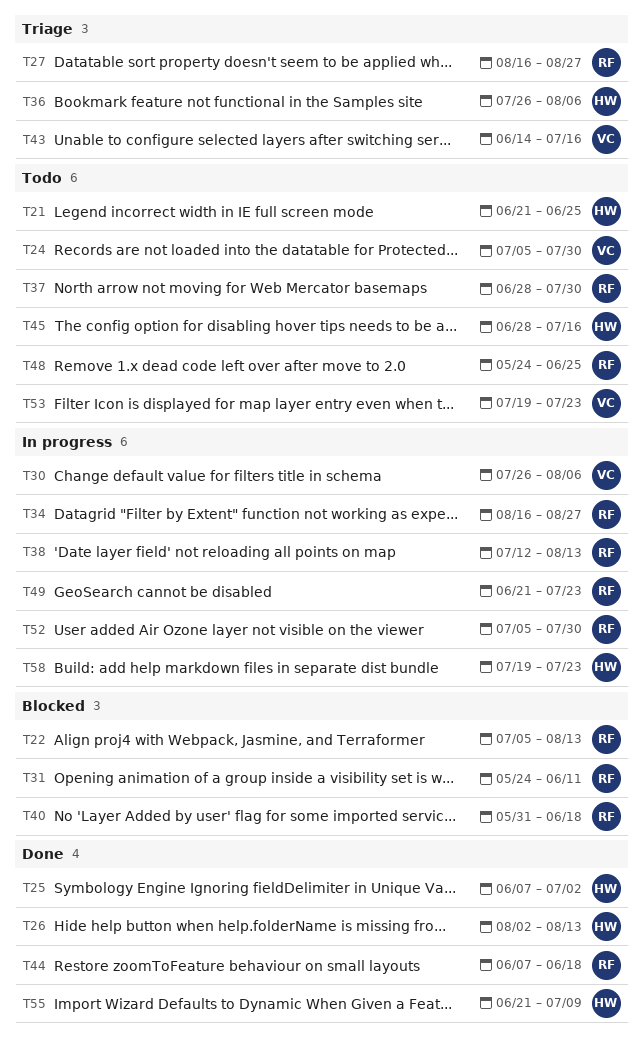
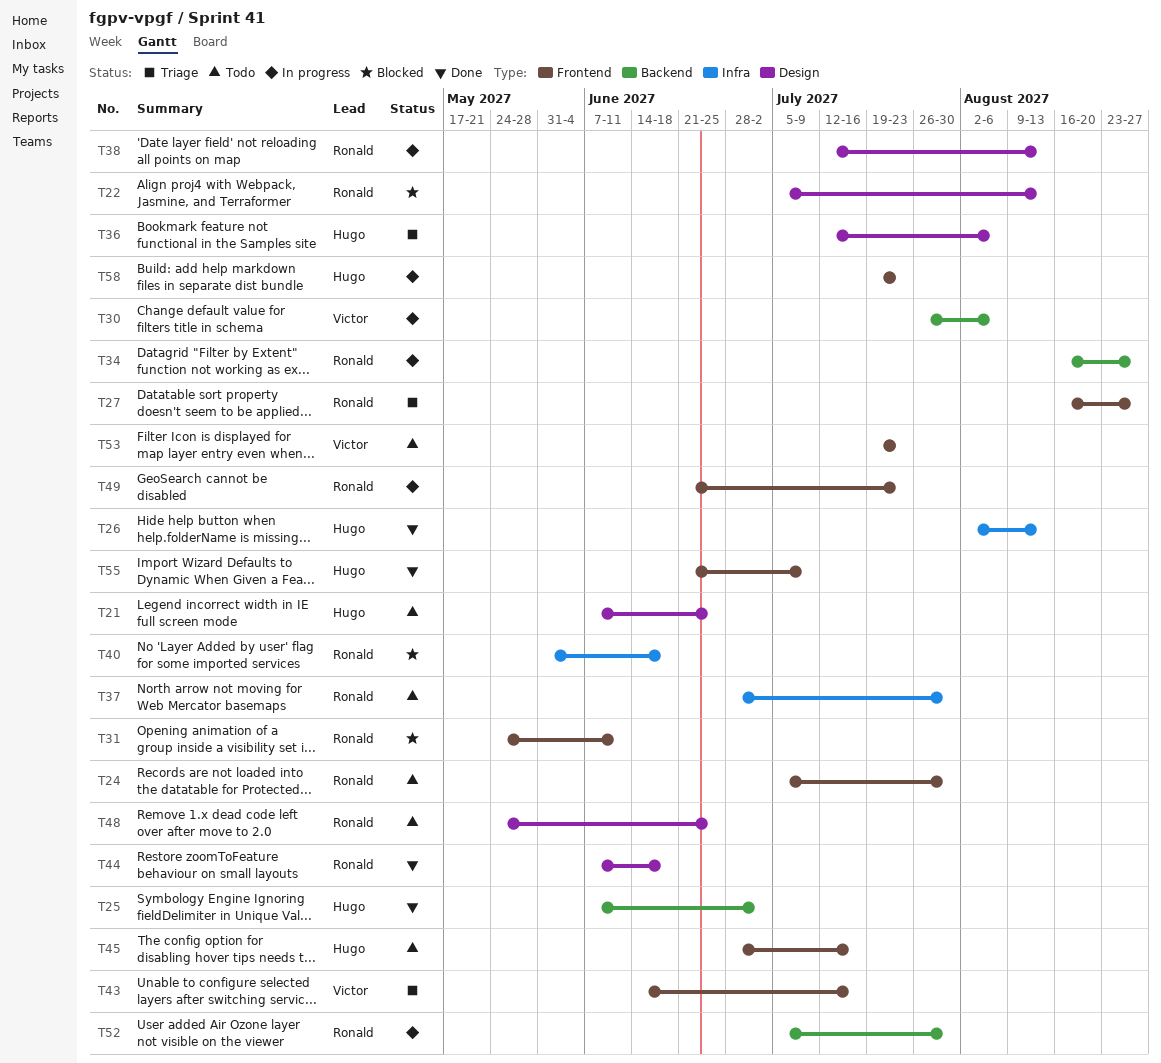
T21, start: Jun 21 -> Jun 7
T24, owner: Victor -> Ronald
T36, start: Jul 26 -> Jul 12

